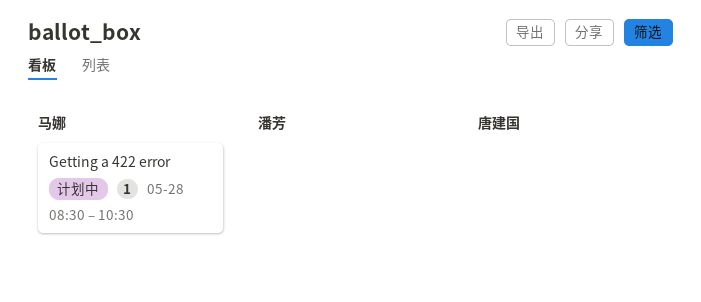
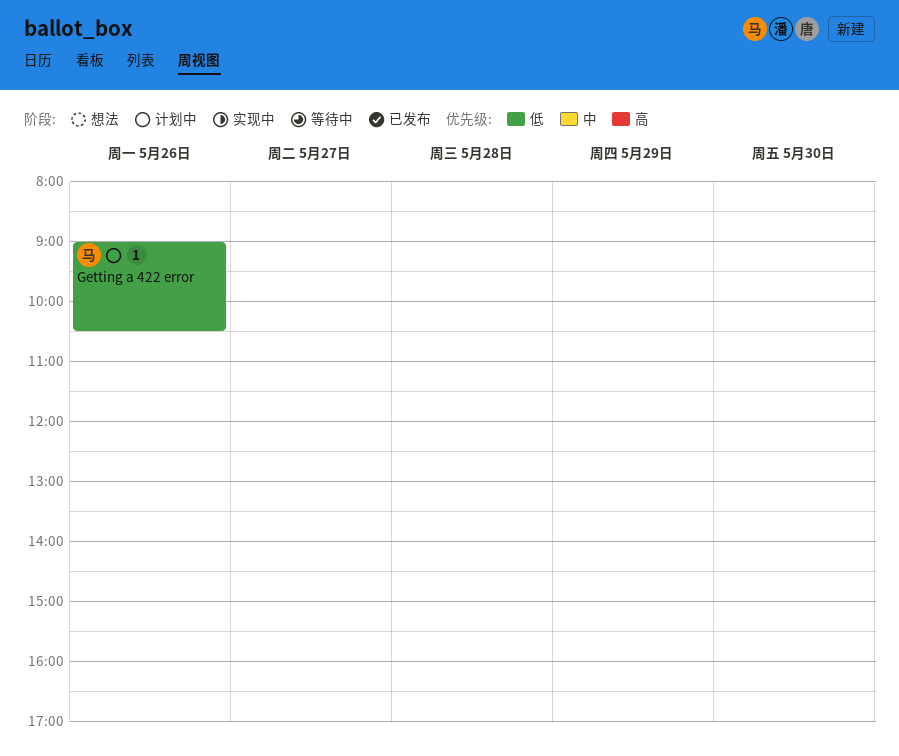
Getting a 422 error, day: May 28 -> May 26
Getting a 422 error, begins: 08:30 -> 09:00

